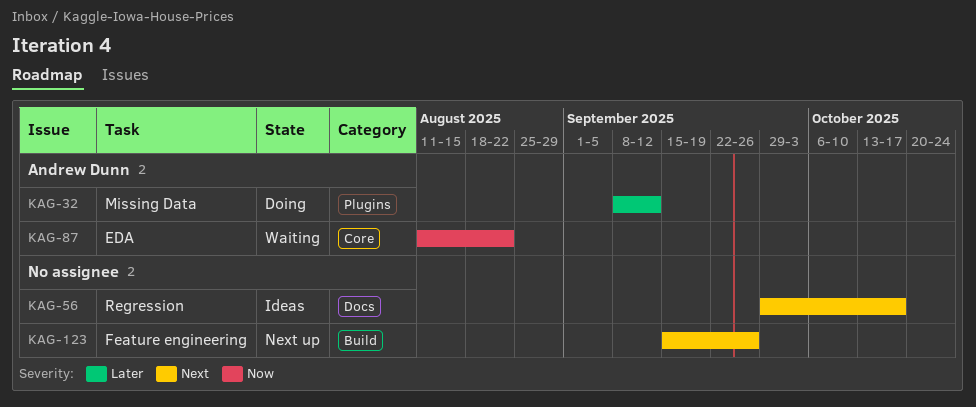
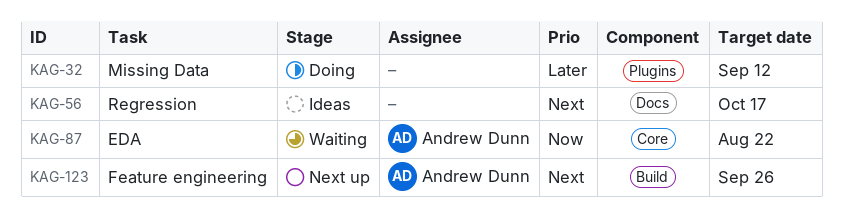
KAG-32, owner: Andrew Dunn -> none
KAG-123, owner: none -> Andrew Dunn

